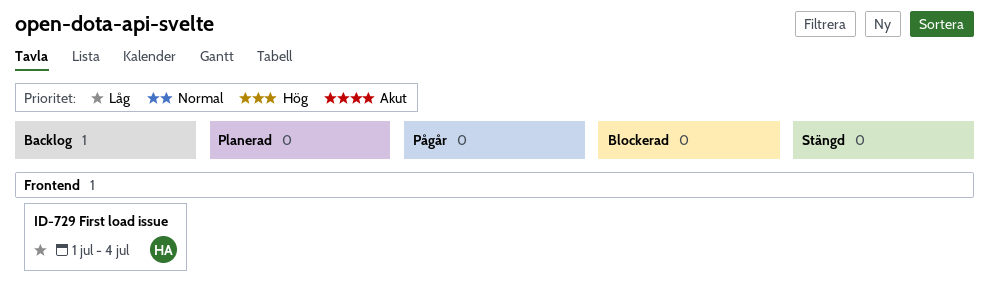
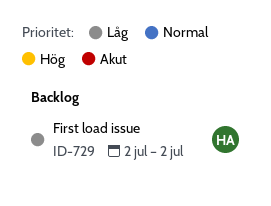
ID-729, start: Jul 1 -> Jul 2
ID-729, due: Jul 4 -> Jul 2

